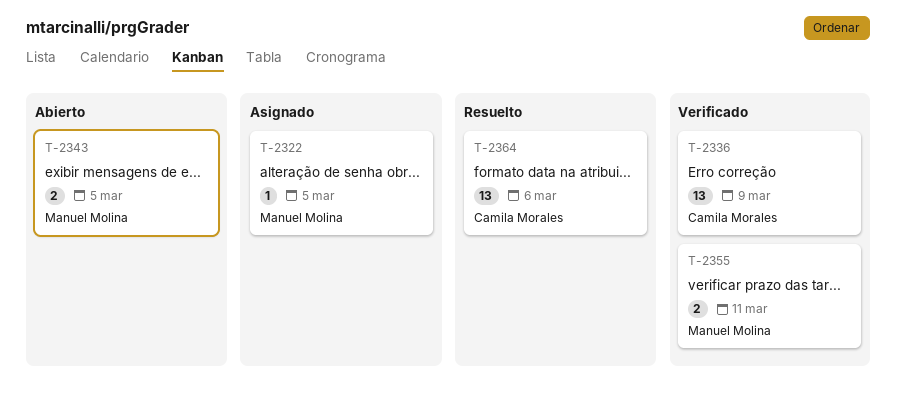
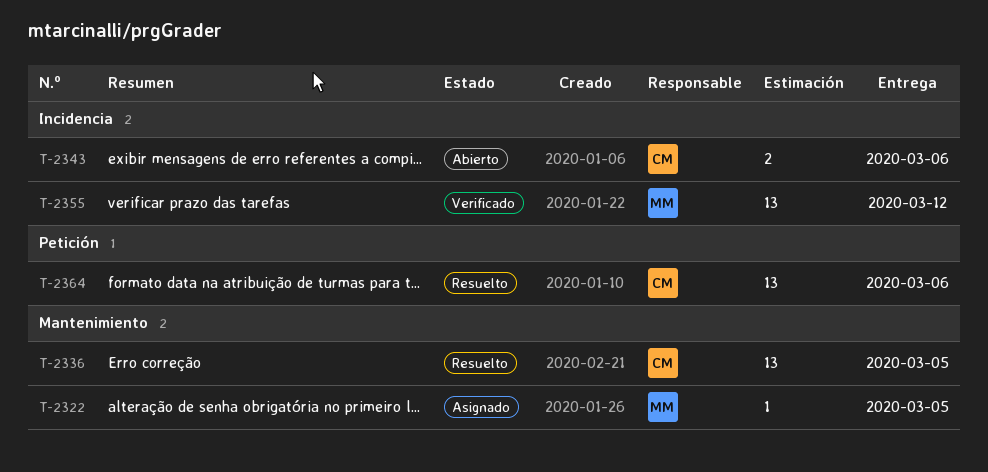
T-2336, status: Verificado -> Resuelto
T-2336, due: Mar 9 -> Mar 5
T-2343, owner: Manuel Molina -> Camila Morales
T-2343, due: Mar 5 -> Mar 6
T-2355, estimate: 2 -> 13
T-2355, due: Mar 11 -> Mar 12

